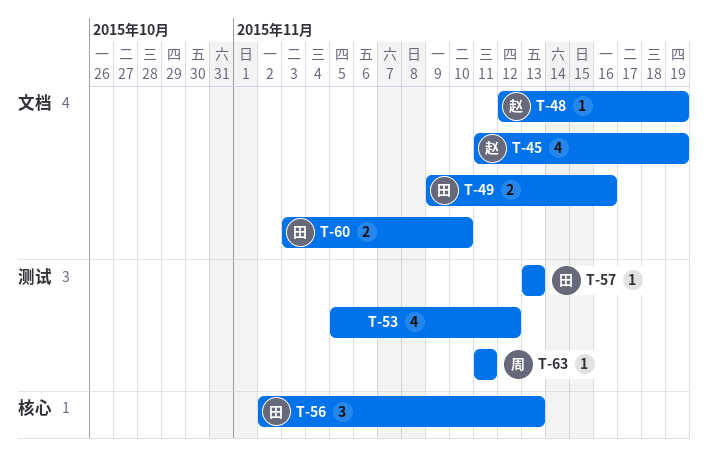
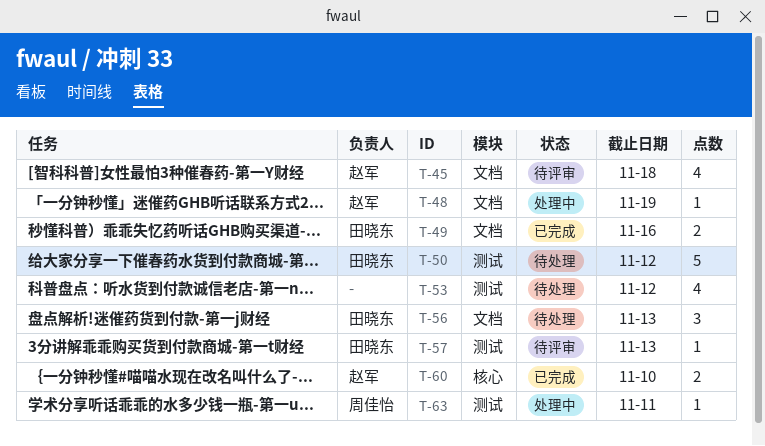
T-45, due: Nov 19 -> Nov 18
T-50: none -> present
T-56, label: 核心 -> 文档
T-60, owner: 田晓东 -> 赵军
T-60, label: 文档 -> 核心

